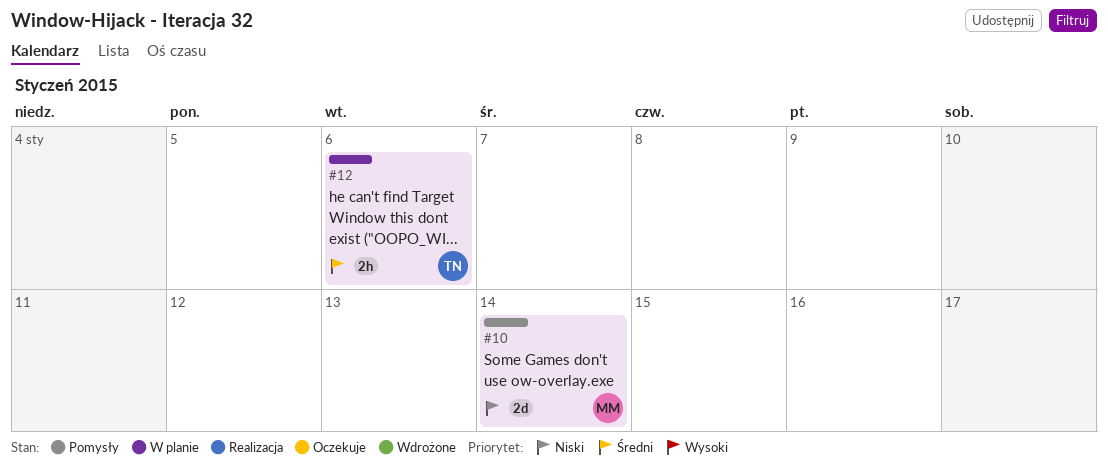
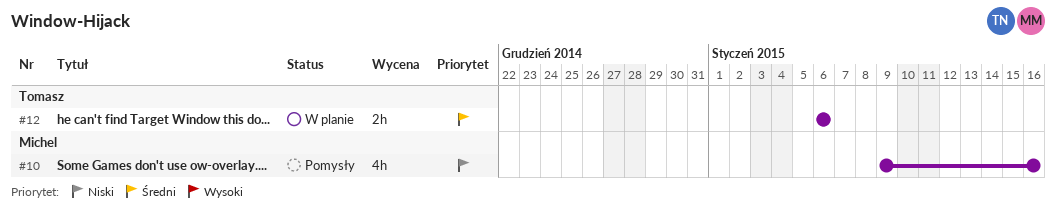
#10, estimate: 2d -> 4h
#10, due: Jan 14 -> Jan 16

